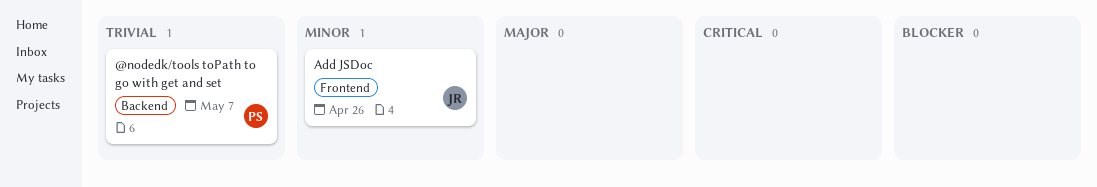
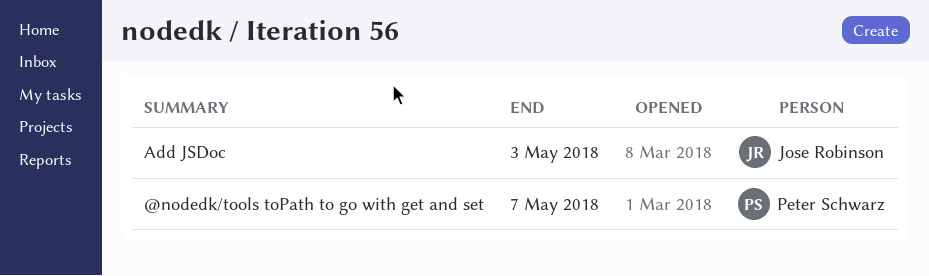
Add JSDoc, due: Apr 26 -> May 3

